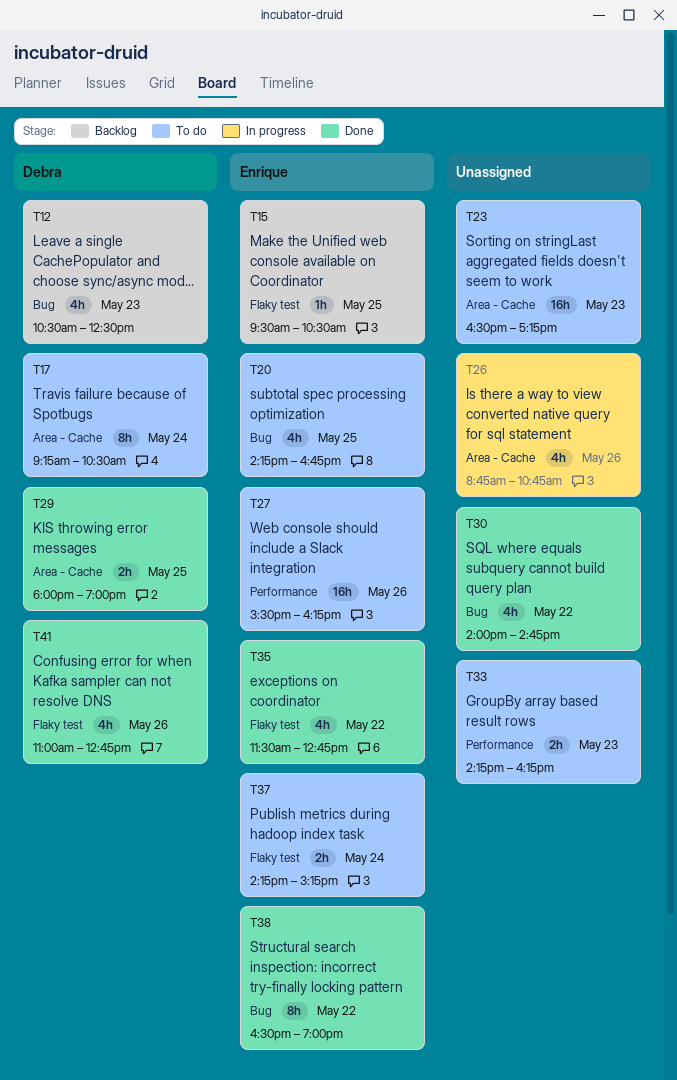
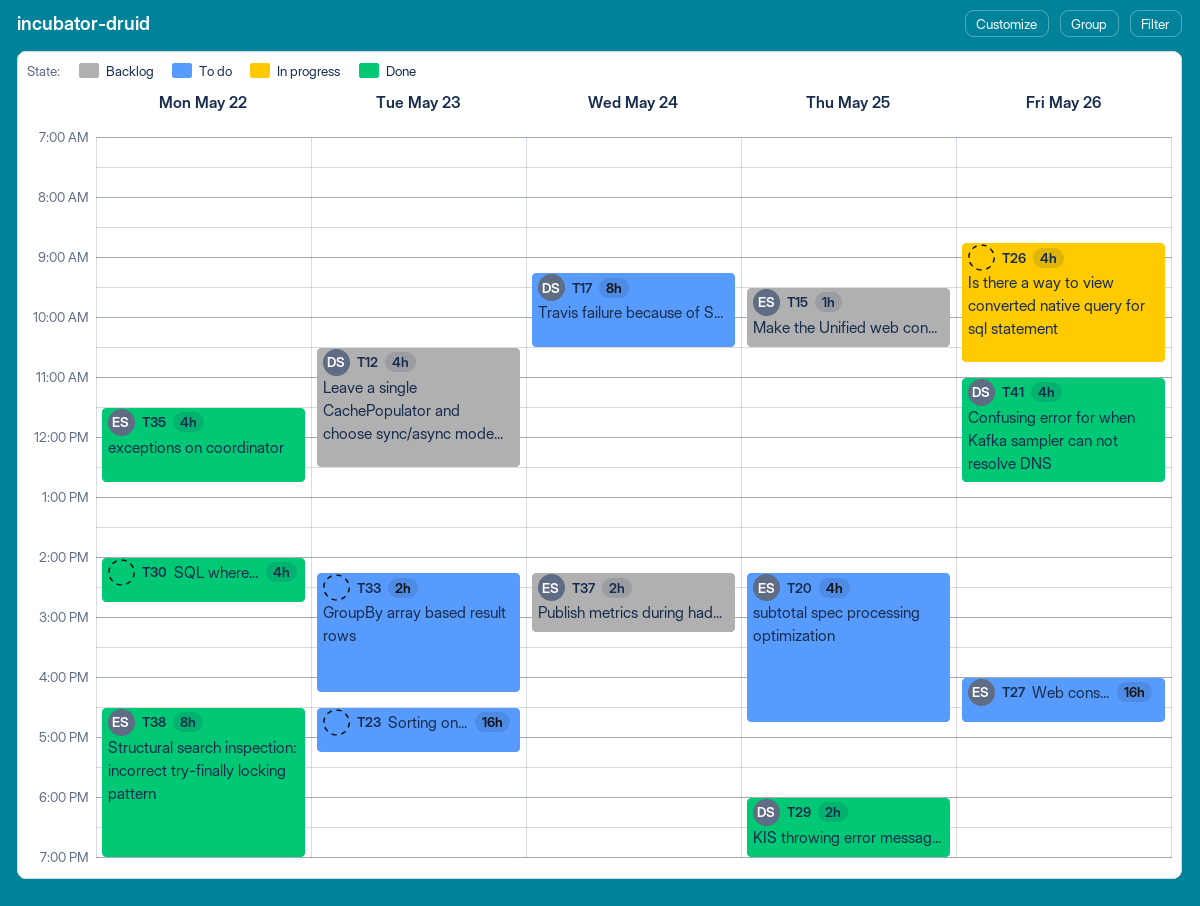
T27, begins: 15:30 -> 16:00
T27, ends: 16:15 -> 16:45
T37, status: To do -> Backlog

